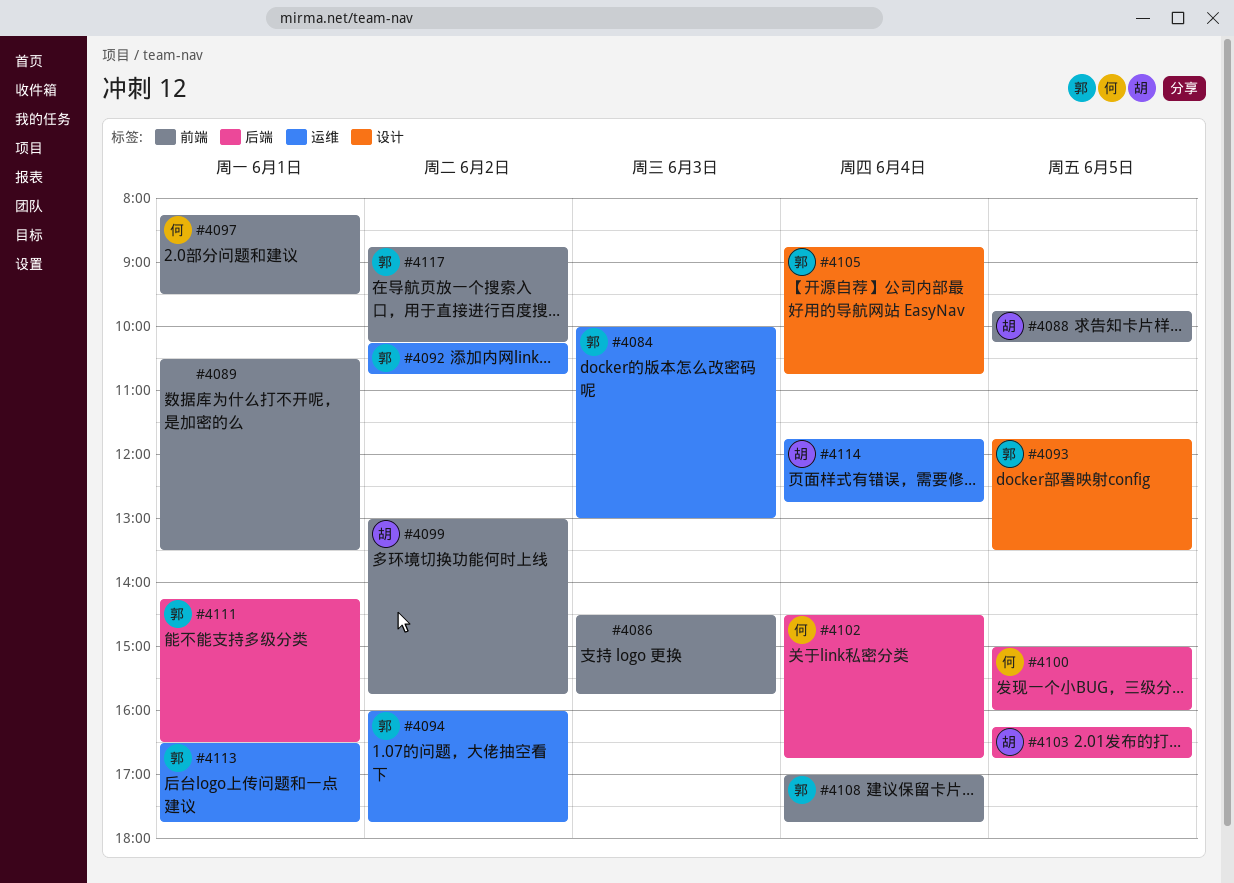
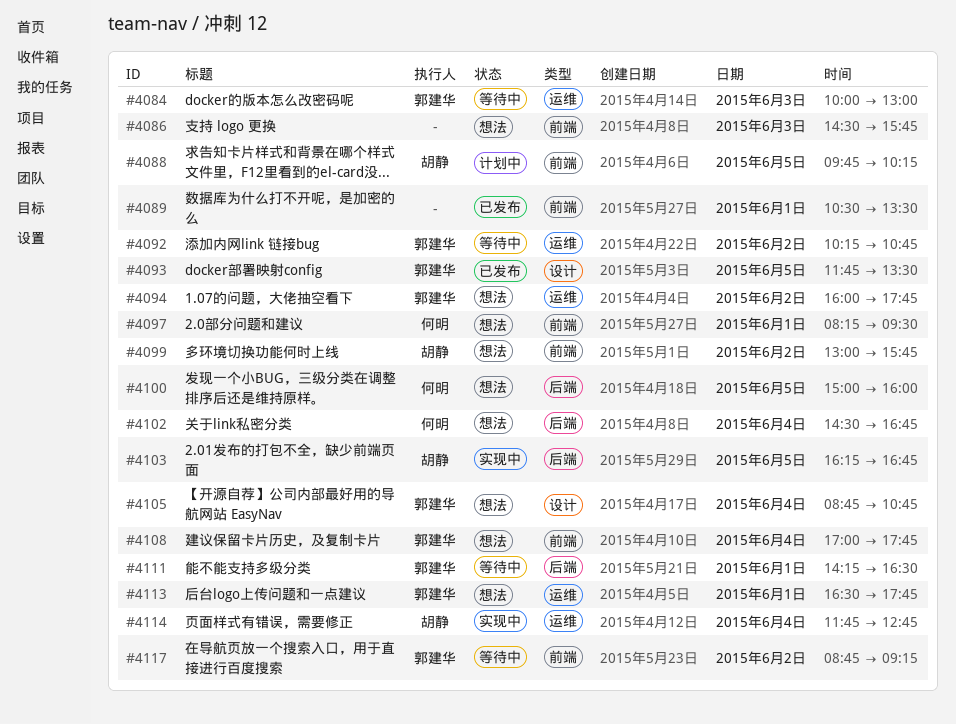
#4117, ends: 10:15 -> 09:15

